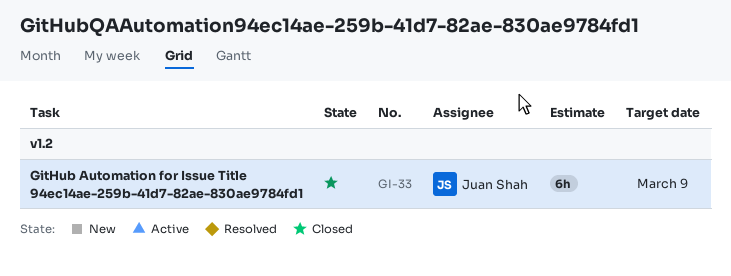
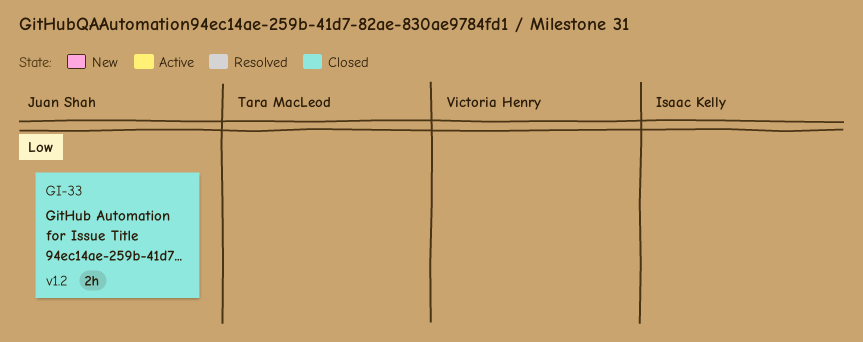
GI-33, estimate: 6h -> 2h

